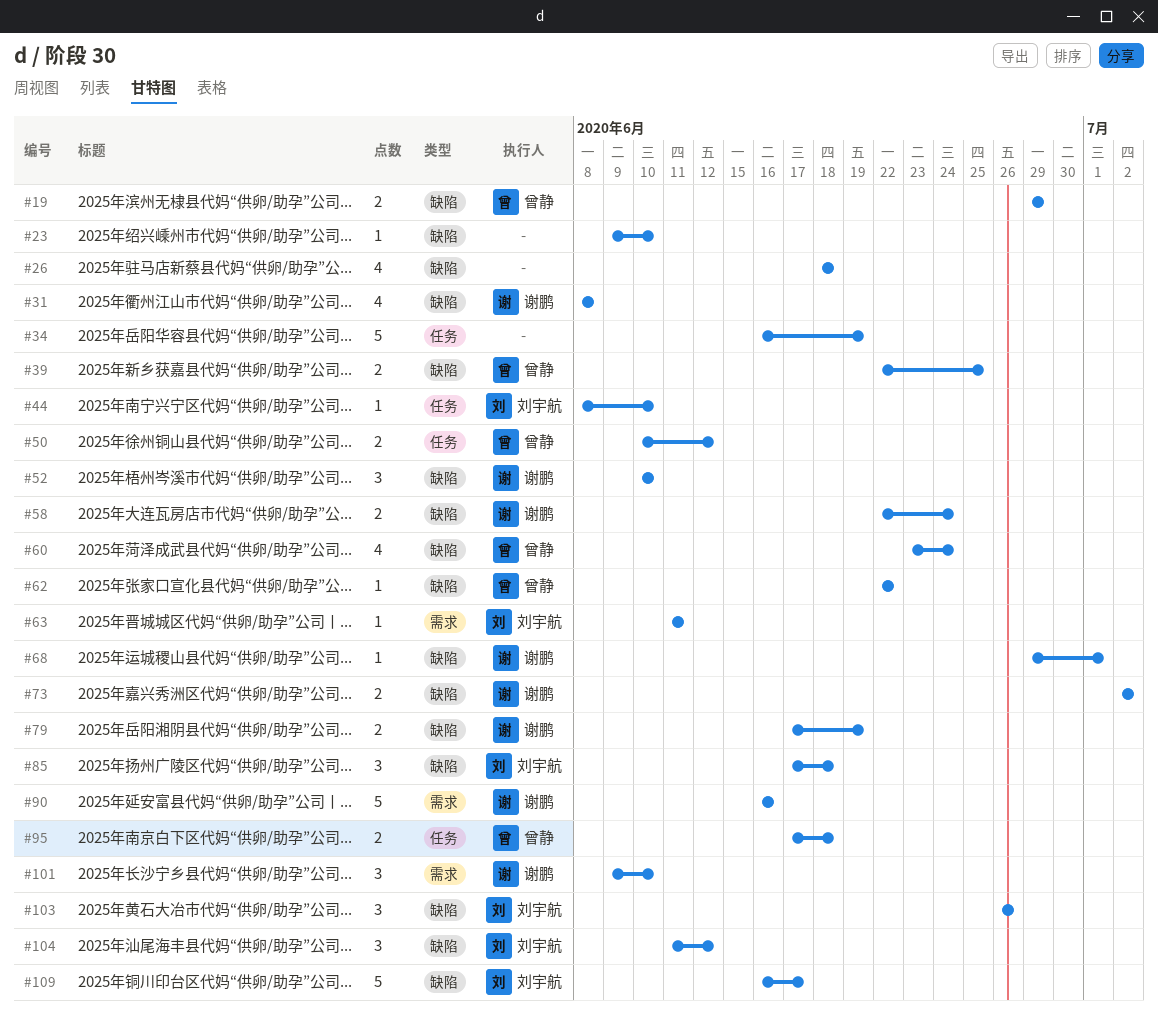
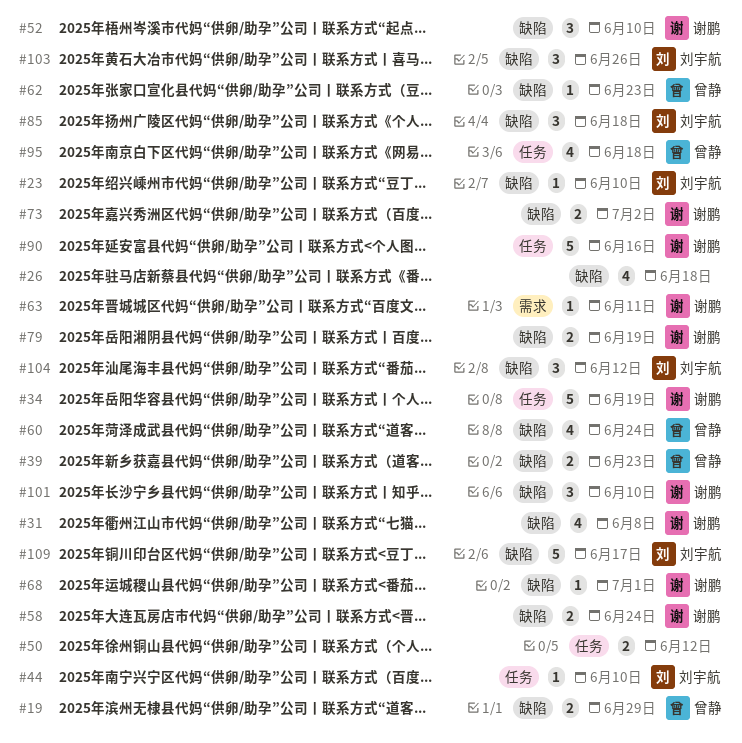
#23, owner: none -> 刘宇航
#34, owner: none -> 谢鹏
#39, due: Jun 25 -> Jun 23
#50, owner: 曾静 -> none
#62, due: Jun 22 -> Jun 23
#63, owner: 刘宇航 -> 谢鹏
#90, label: 需求 -> 任务
#95, estimate: 2 -> 4
#101, label: 需求 -> 缺陷

